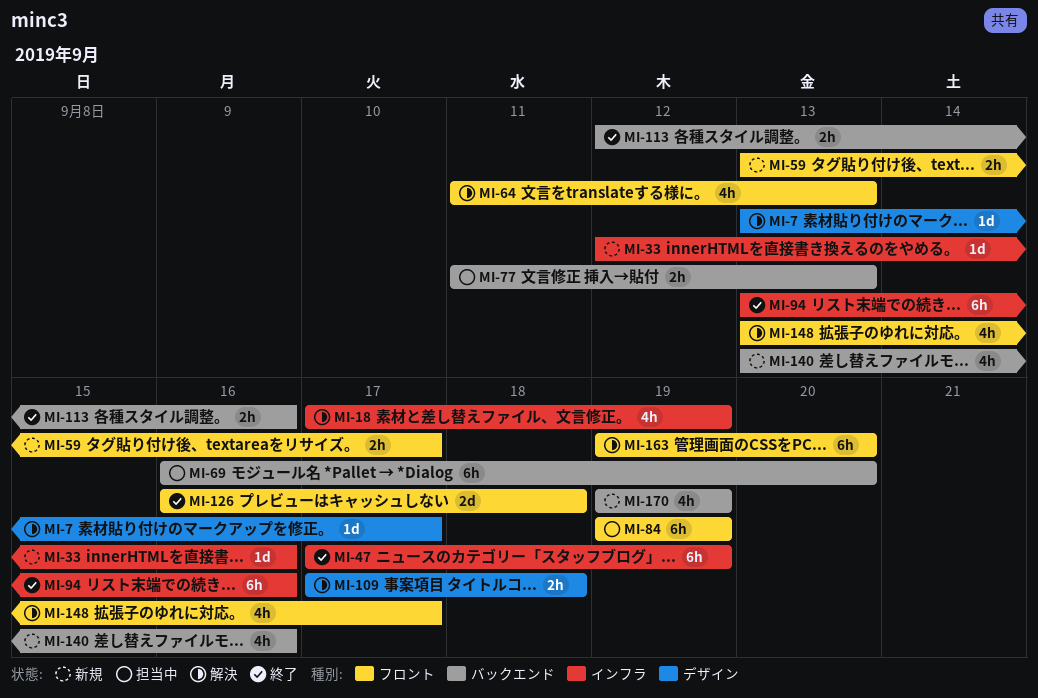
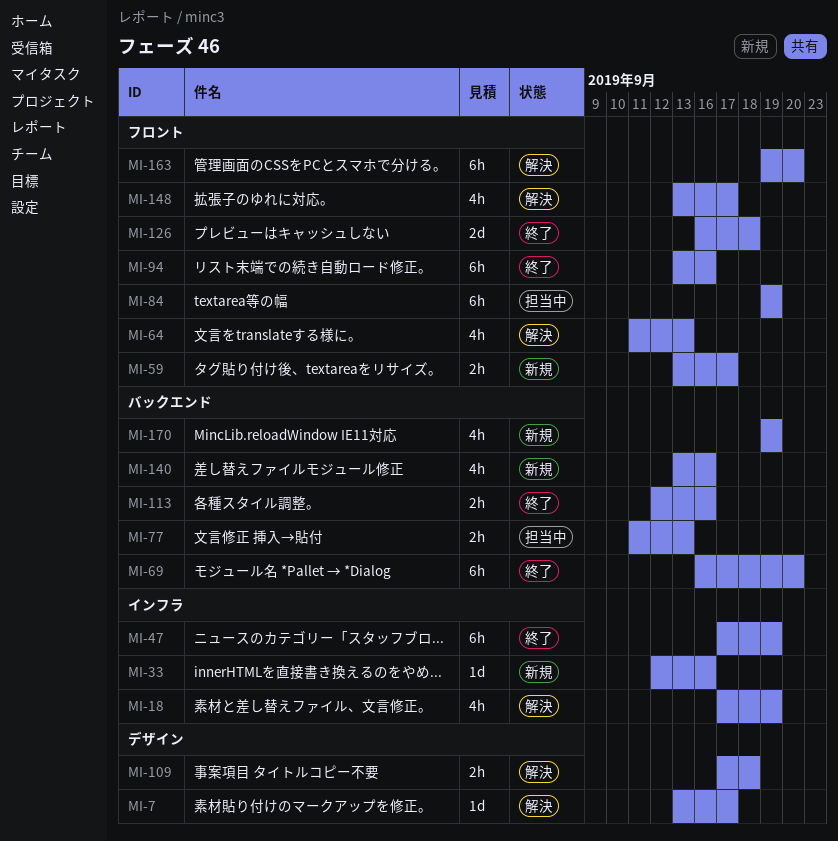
MI-69, status: 担当中 -> 終了
MI-94, label: インフラ -> フロント

